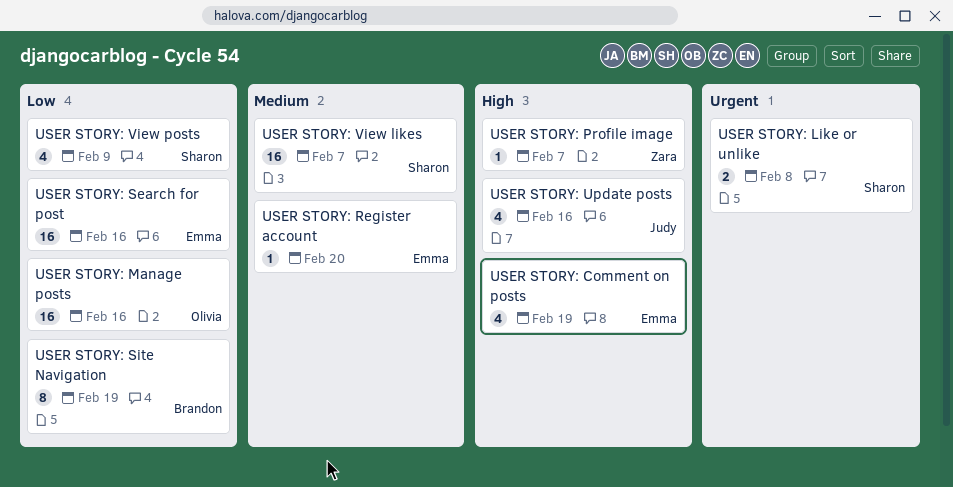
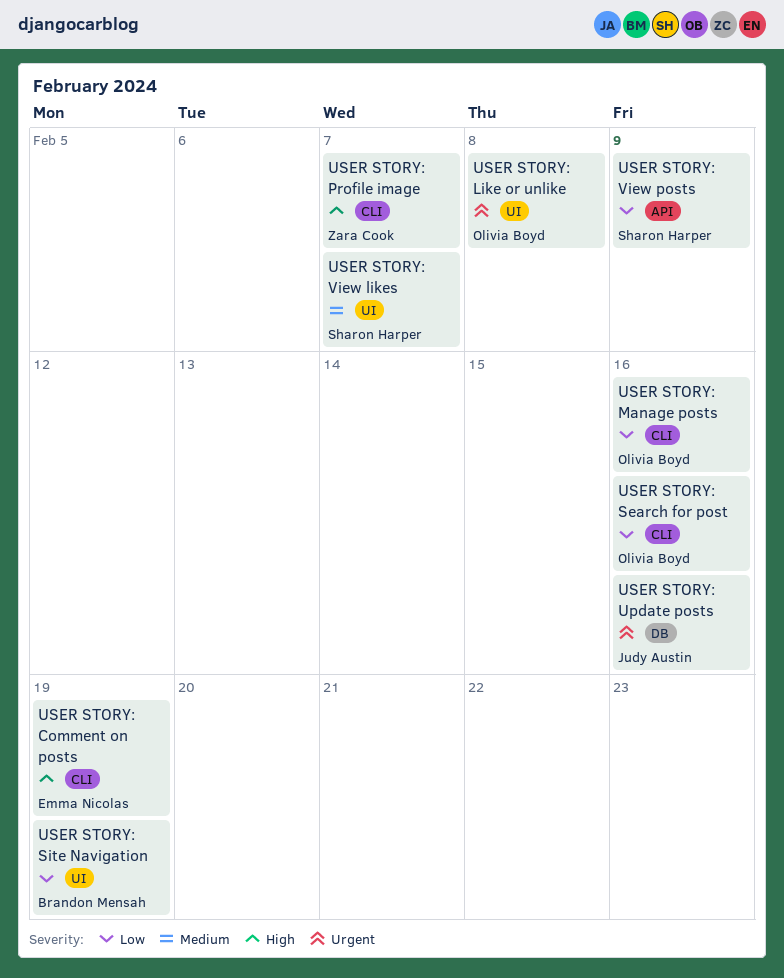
USER STORY: Like or unlike, owner: Sharon Harper -> Olivia Boyd
USER STORY: Register account: present -> none
USER STORY: Search for post, owner: Emma Nicolas -> Olivia Boyd
USER STORY: Update posts, priority: High -> Urgent

